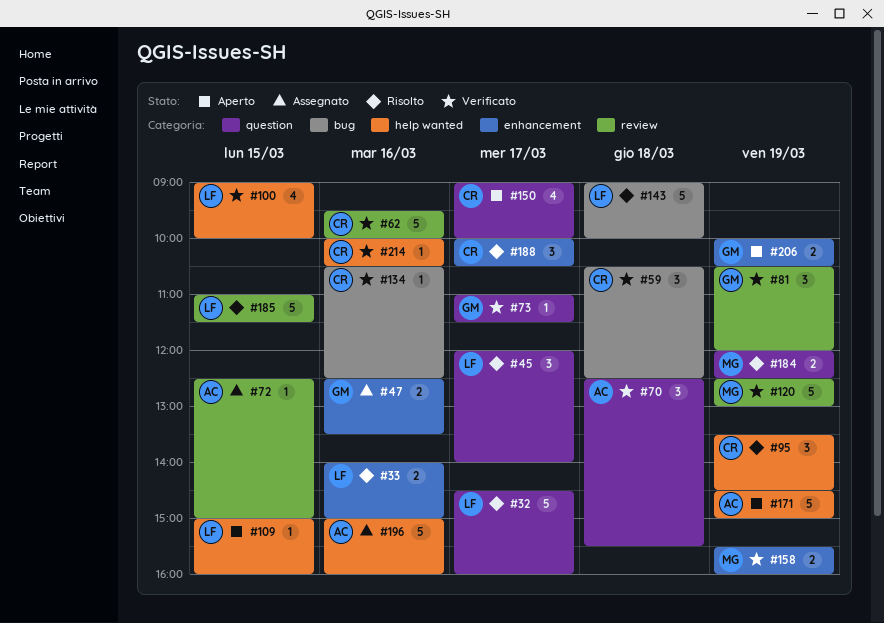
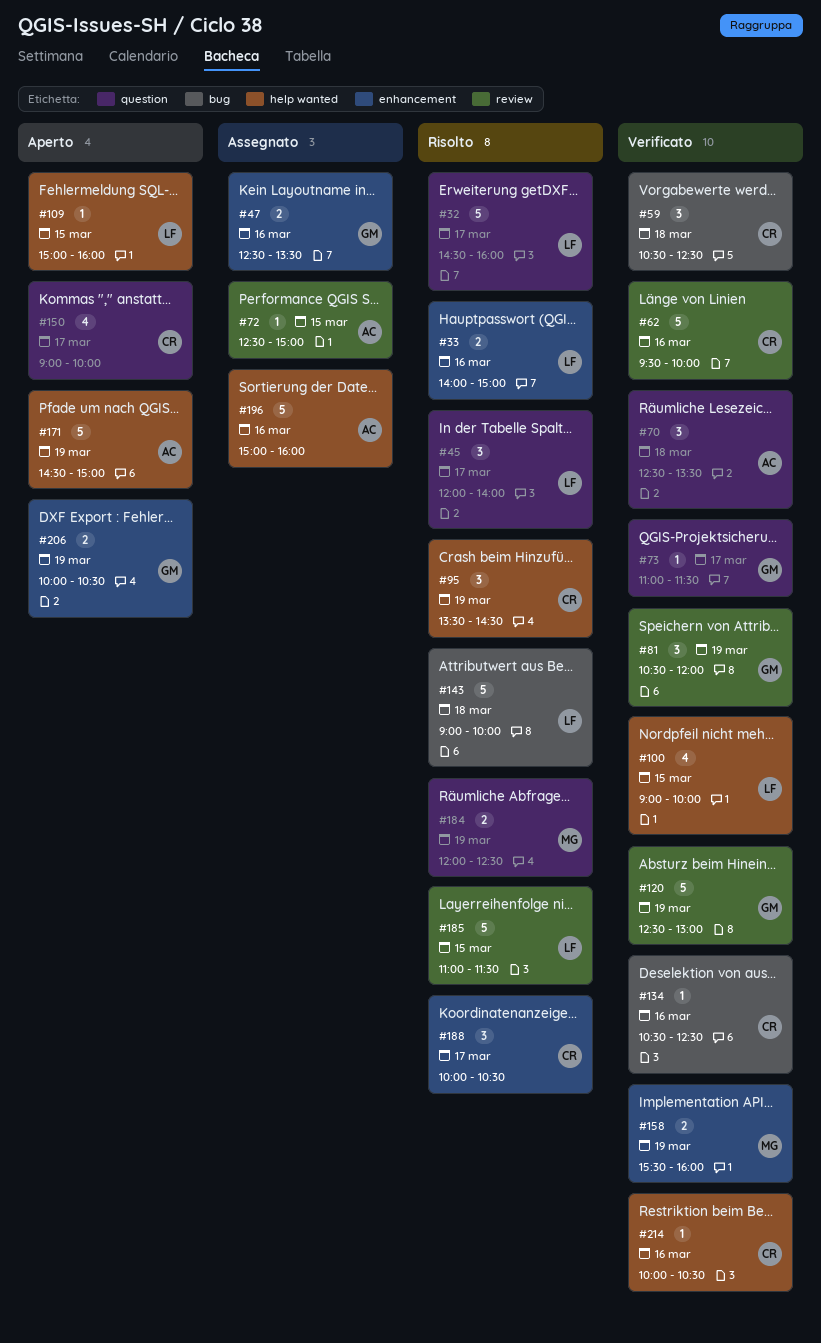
#70, ends: 15:30 -> 13:30
#120, owner: MG -> GM

